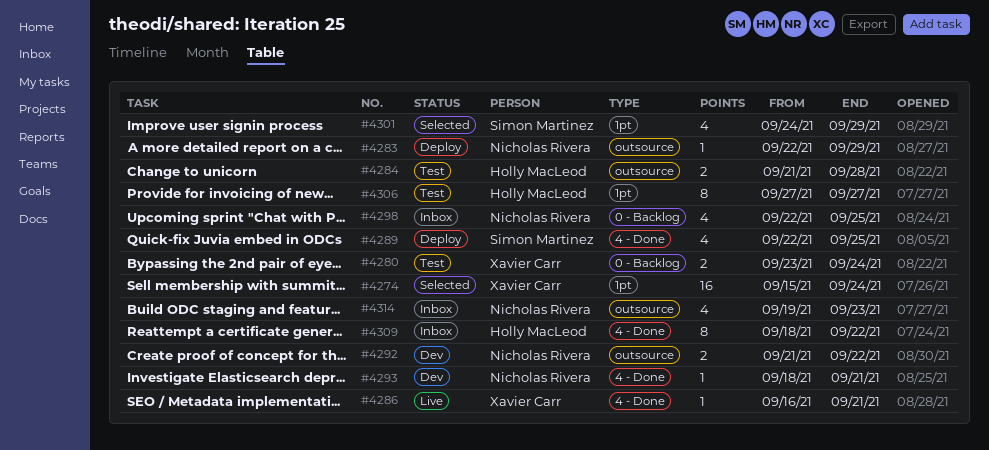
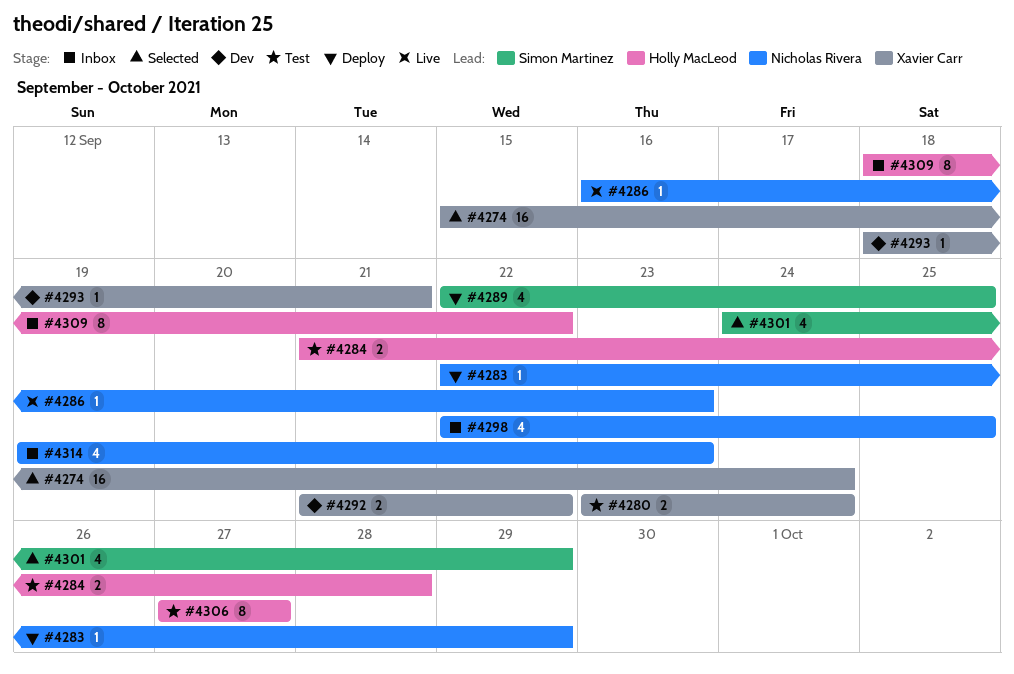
#4286, owner: Xavier Carr -> Nicholas Rivera
#4286, due: Sep 21 -> Sep 23
#4292, owner: Nicholas Rivera -> Xavier Carr
#4293, owner: Nicholas Rivera -> Xavier Carr

